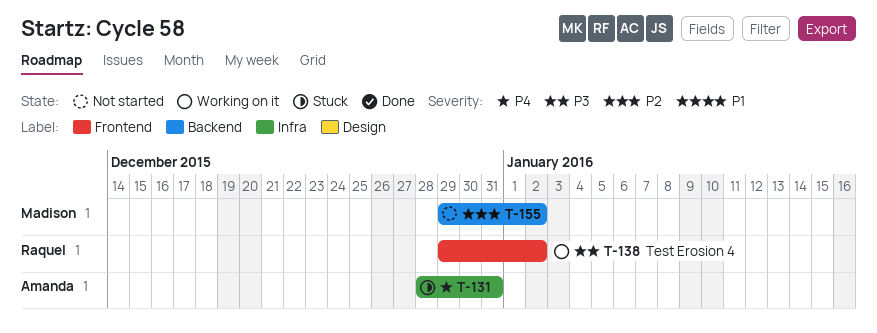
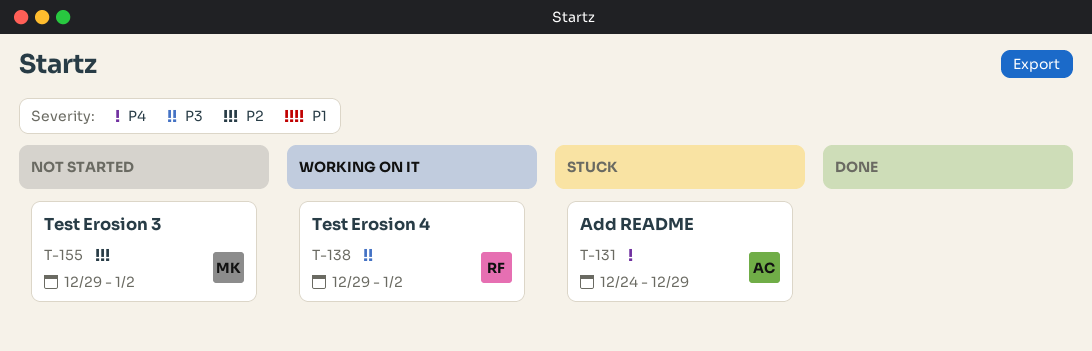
T-131, start: Dec 28 -> Dec 24
T-131, due: Dec 31 -> Dec 29

